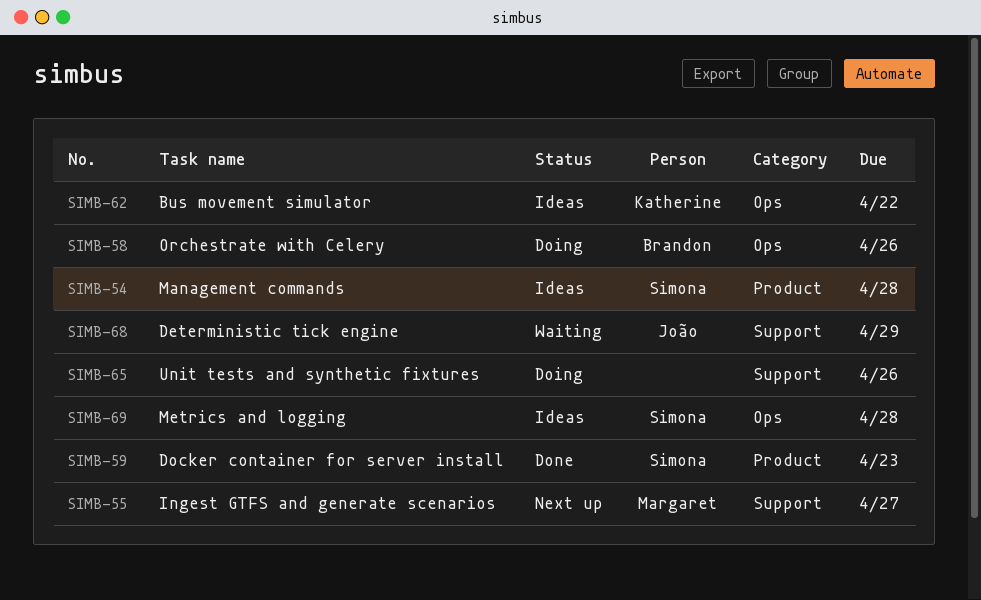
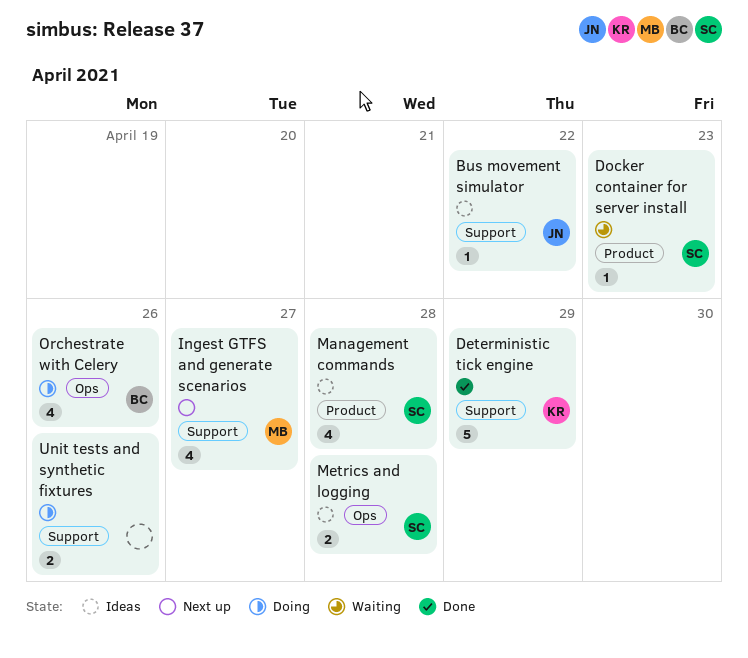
Bus movement simulator, owner: Katherine -> João
Bus movement simulator, label: Ops -> Support
Deterministic tick engine, status: Waiting -> Done
Deterministic tick engine, owner: João -> Katherine
Docker container for server install, status: Done -> Waiting

